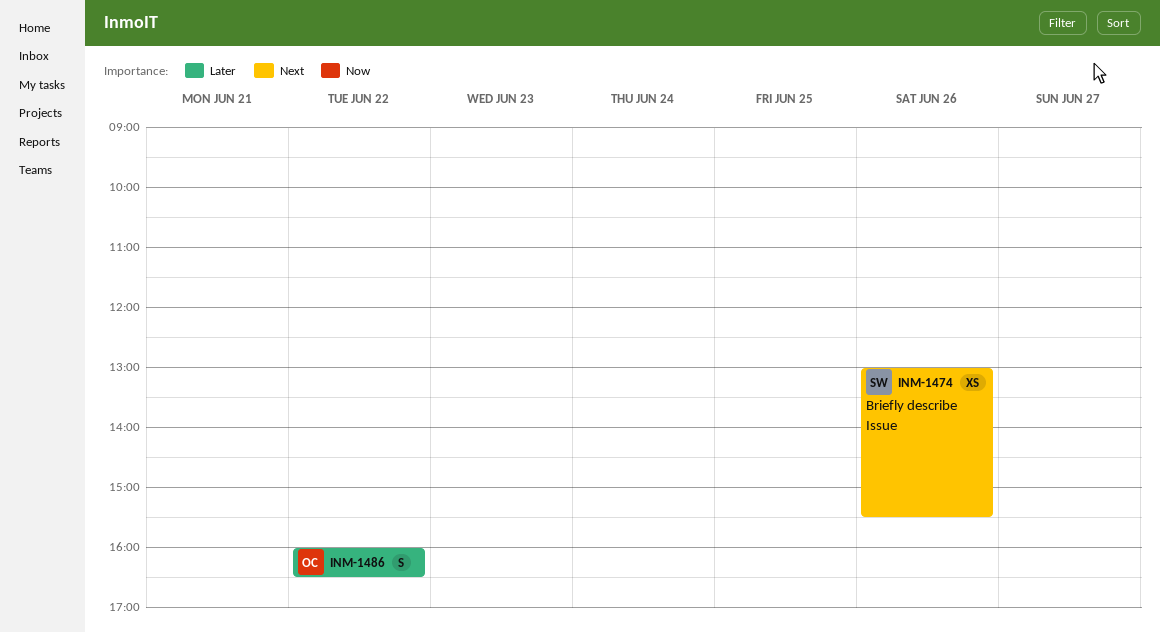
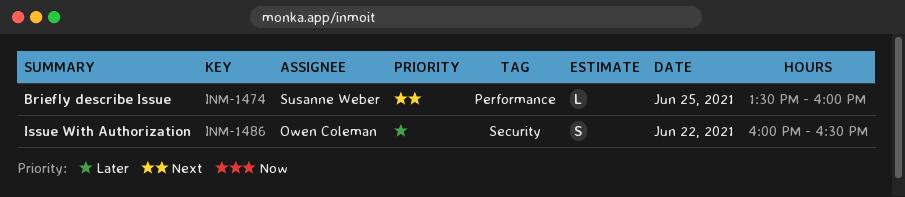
INM-1474, estimate: XS -> L
INM-1474, day: Jun 26 -> Jun 25
INM-1474, begins: 13:00 -> 13:30
INM-1474, ends: 15:30 -> 16:00

